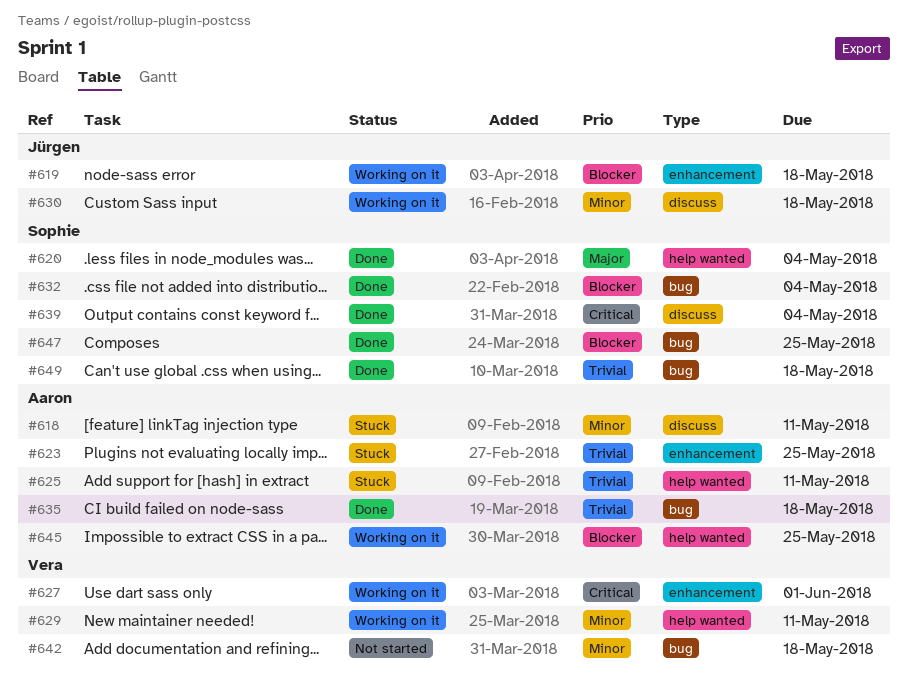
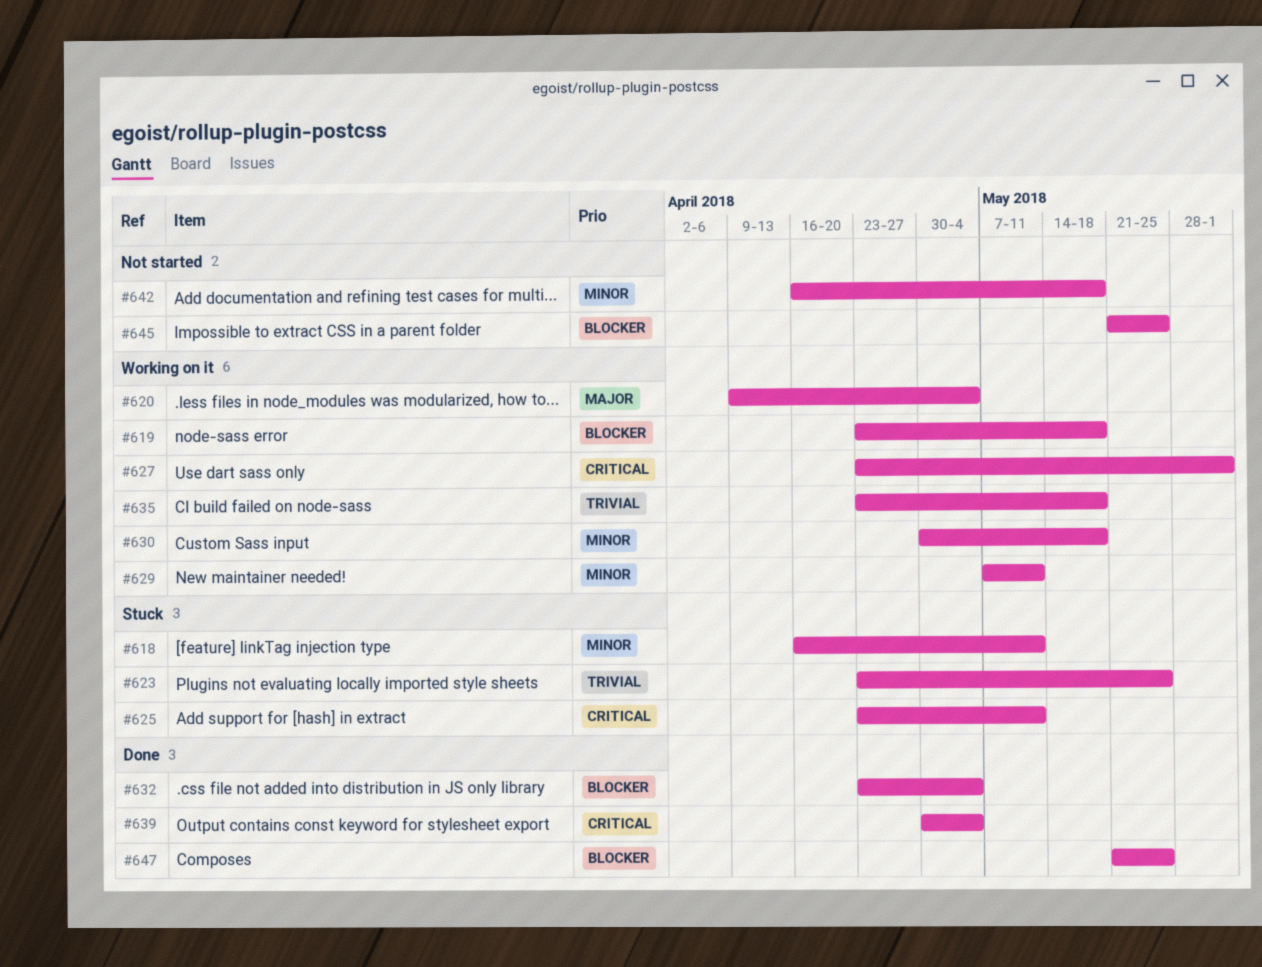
#620, status: Done -> Working on it
#625, priority: Trivial -> Critical
#635, status: Done -> Working on it
#645, status: Working on it -> Not started
#649: present -> none

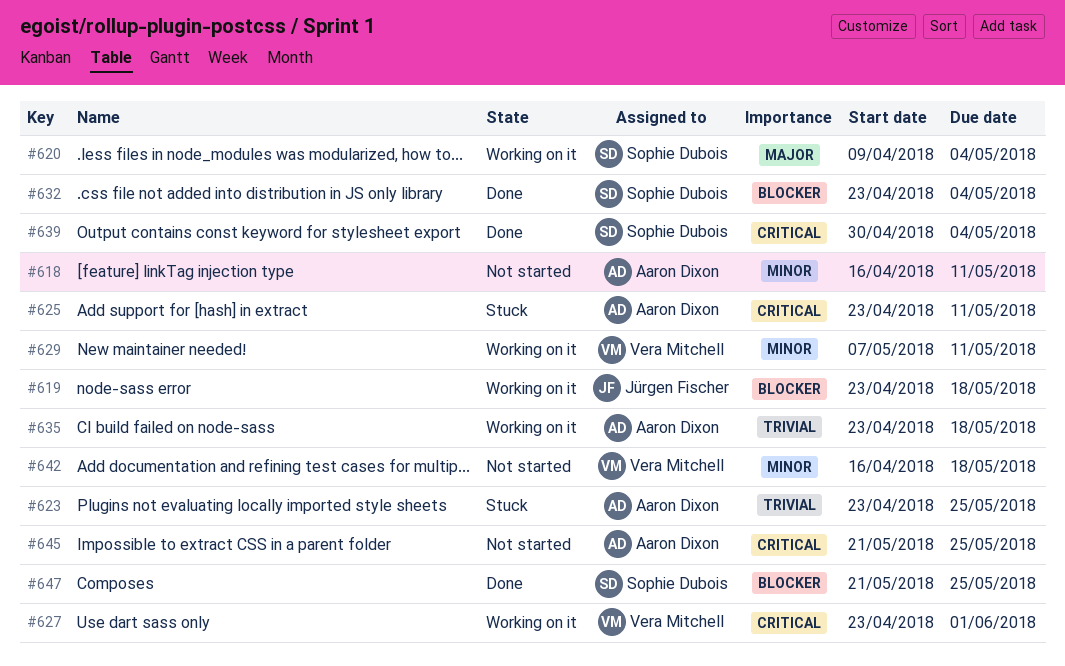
#618, status: Stuck -> Not started
#630: present -> none
#645, priority: Blocker -> Critical

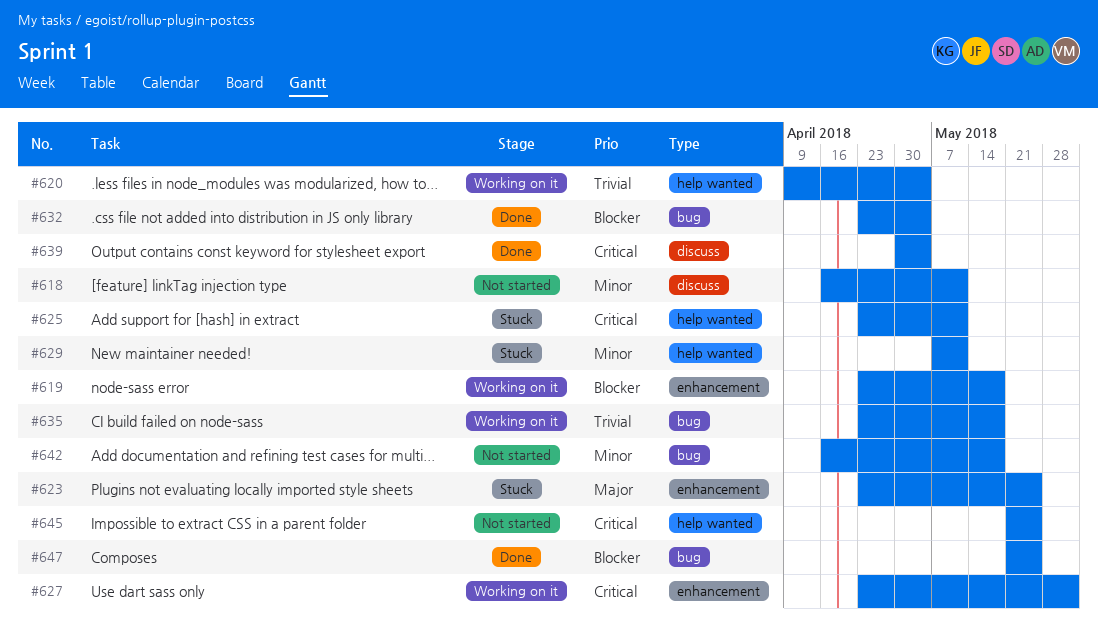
#620, priority: Major -> Trivial
#623, priority: Trivial -> Major
#629, status: Working on it -> Stuck

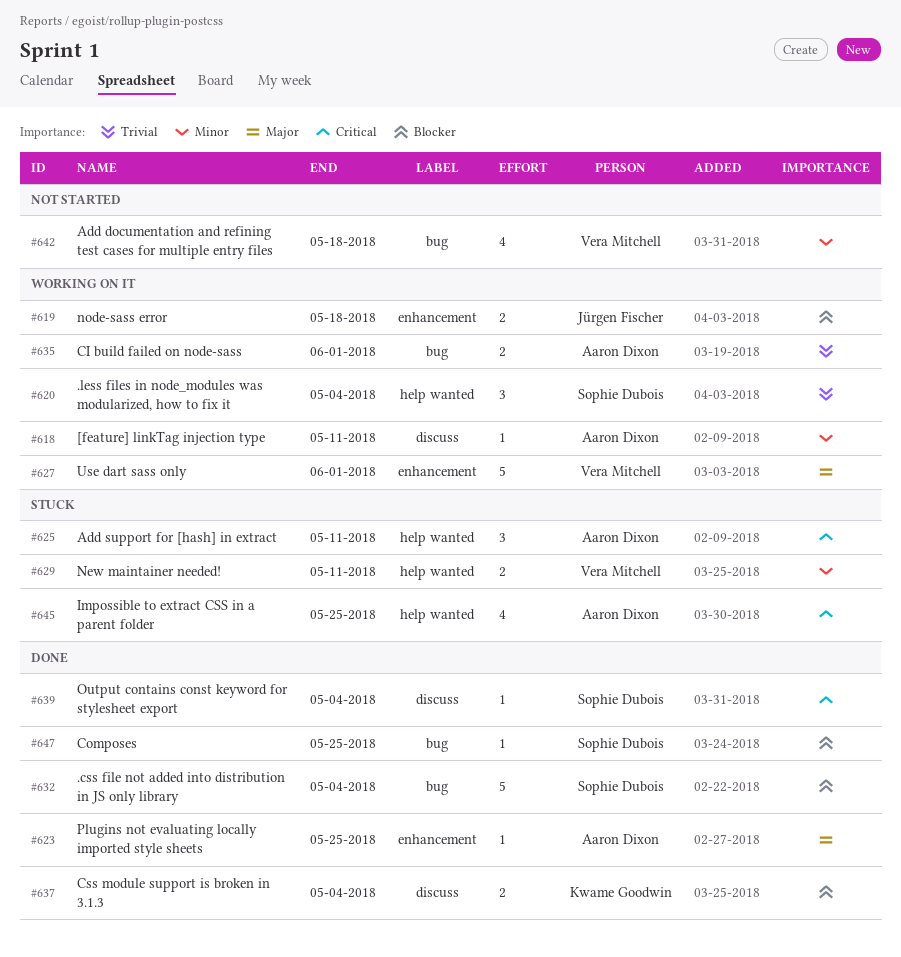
#618, status: Not started -> Working on it
#623, status: Stuck -> Done
#627, priority: Critical -> Major
#635, due: May 18 -> Jun 1
#637: none -> present
#645, status: Not started -> Stuck

